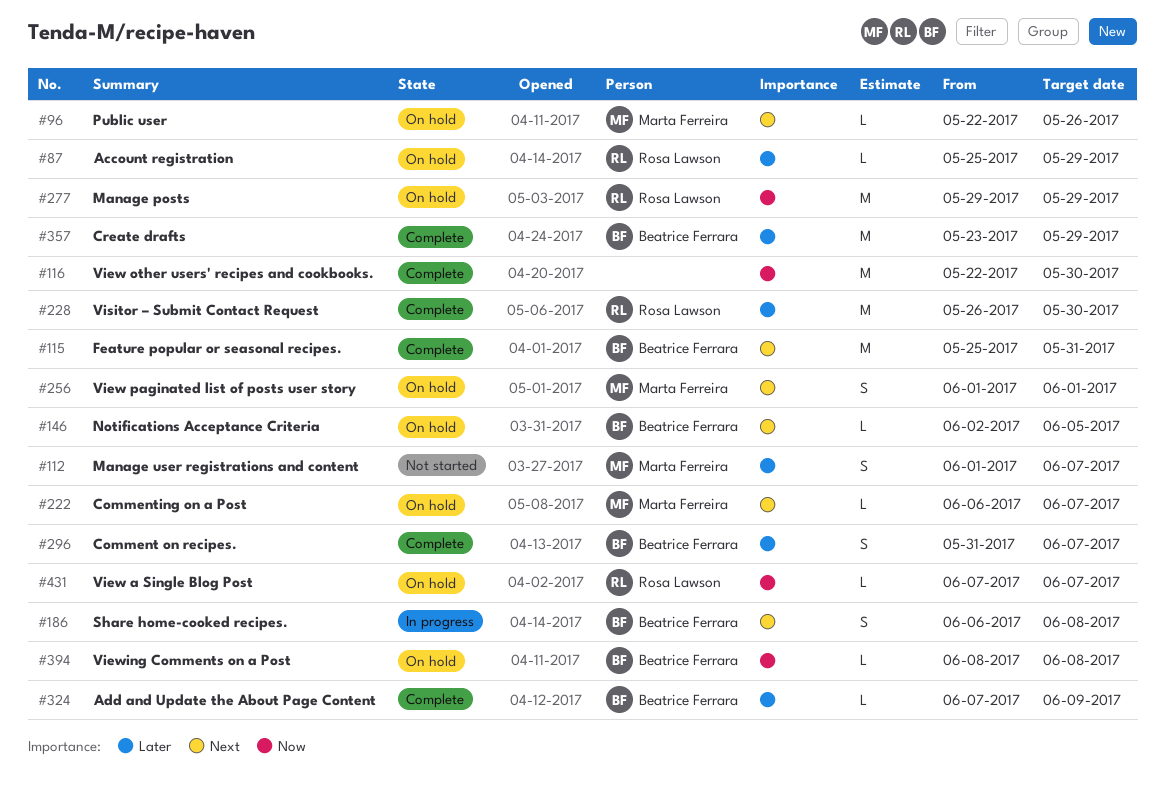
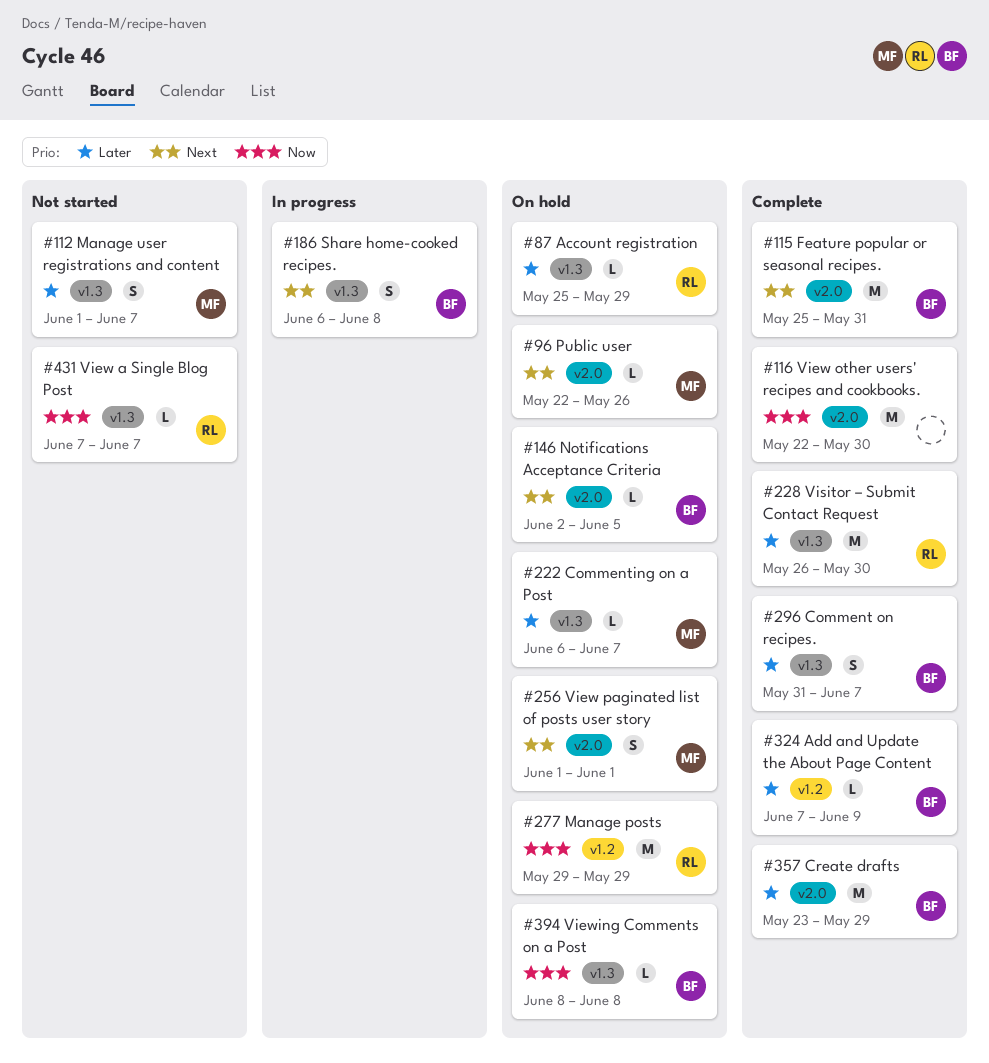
#222, priority: Next -> Later
#431, status: On hold -> Not started

